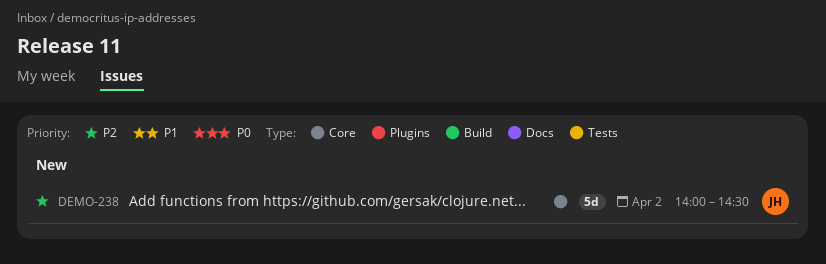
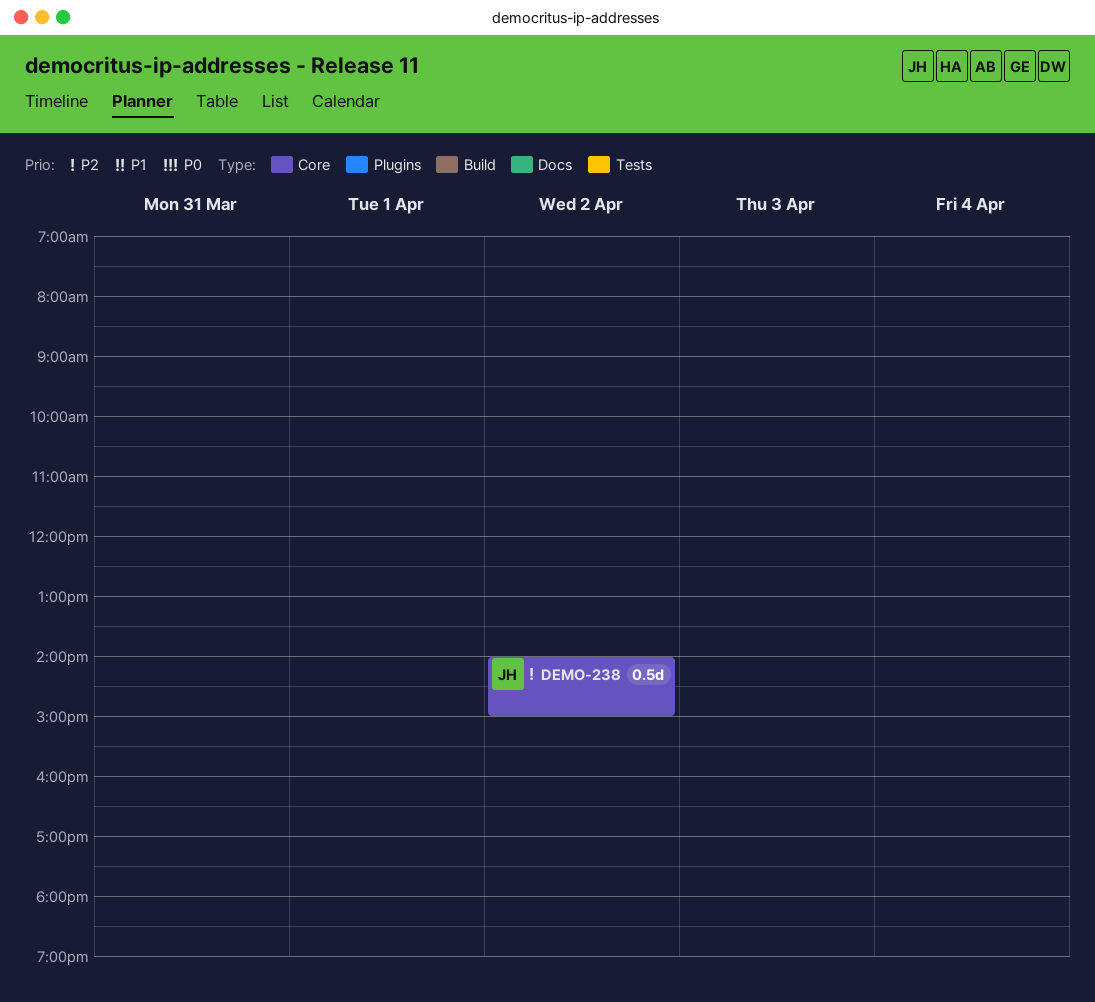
DEMO-238, estimate: 5d -> 0.5d
DEMO-238, ends: 14:30 -> 15:00

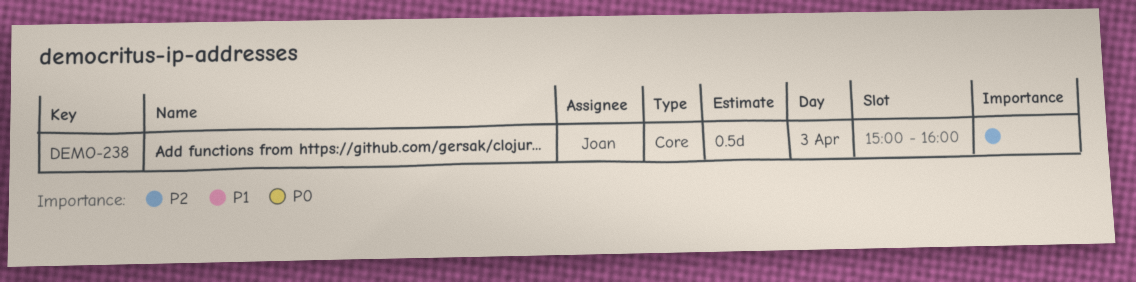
DEMO-238, day: Apr 2 -> Apr 3
DEMO-238, begins: 14:00 -> 15:00
DEMO-238, ends: 15:00 -> 16:00

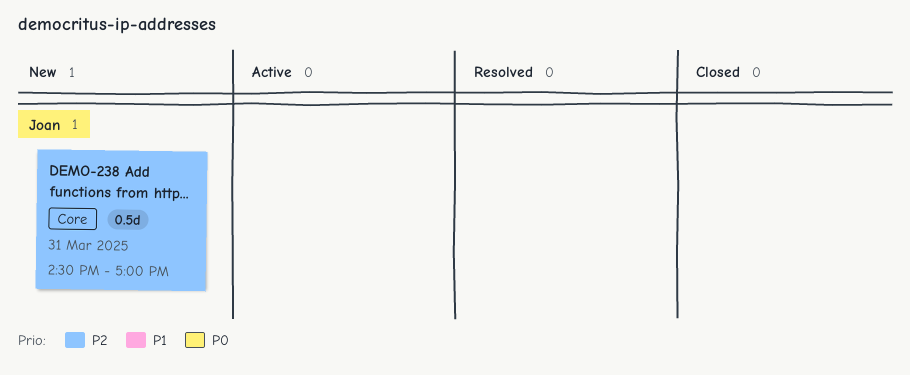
DEMO-238, day: Apr 3 -> Mar 31
DEMO-238, begins: 15:00 -> 14:30
DEMO-238, ends: 16:00 -> 17:00

